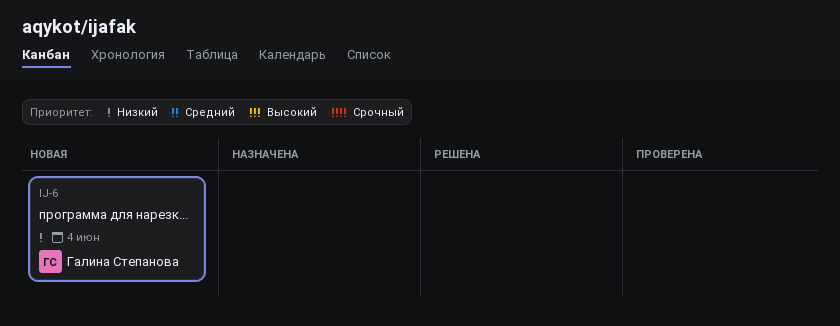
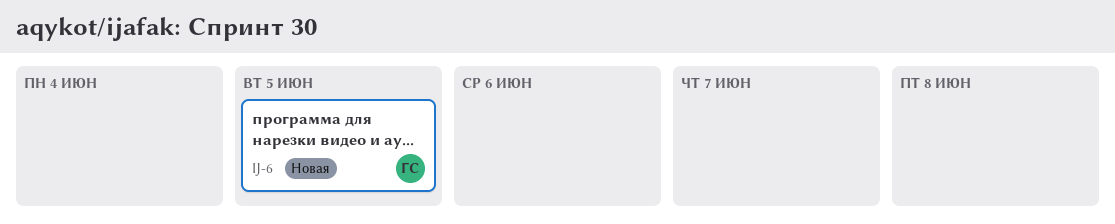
IJ-6, due: Jun 4 -> Jun 5

